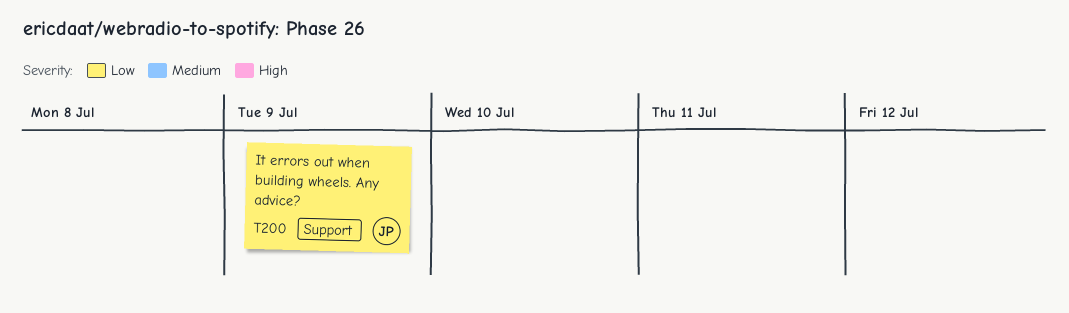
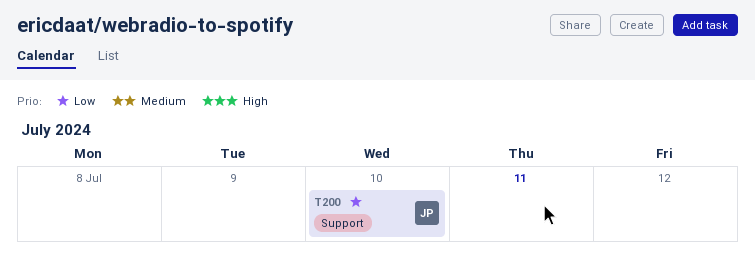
T200, due: Jul 9 -> Jul 10

